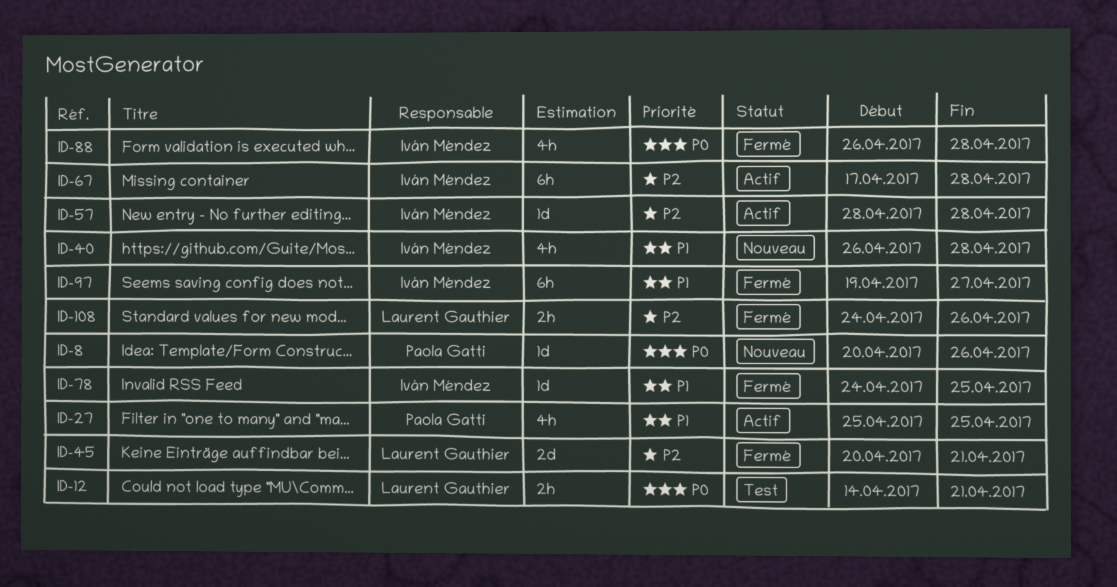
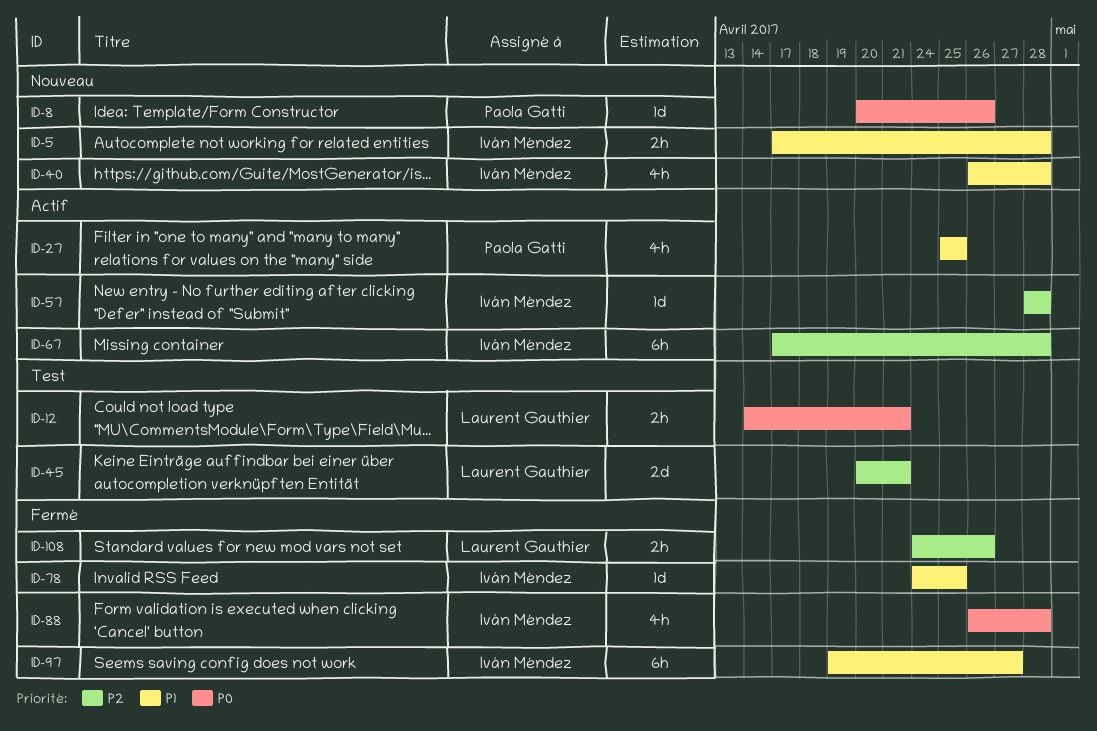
ID-5: none -> present
ID-45, status: Fermé -> Test

